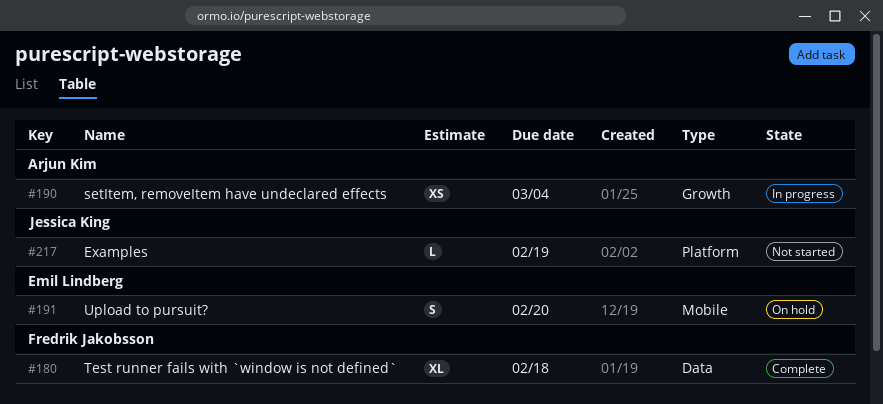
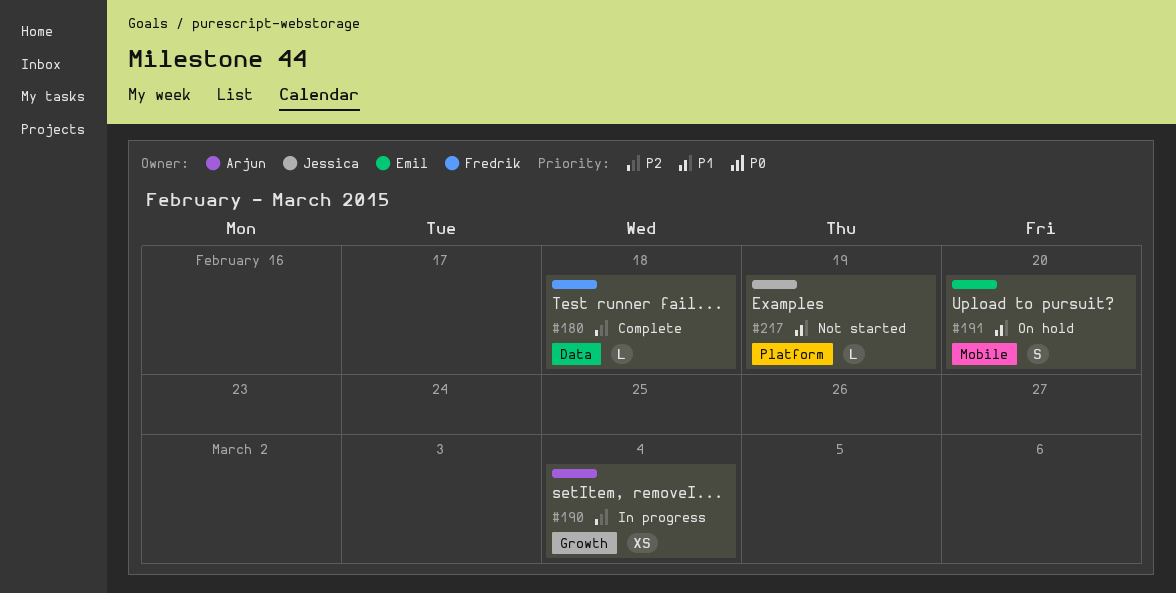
#180, estimate: XL -> L

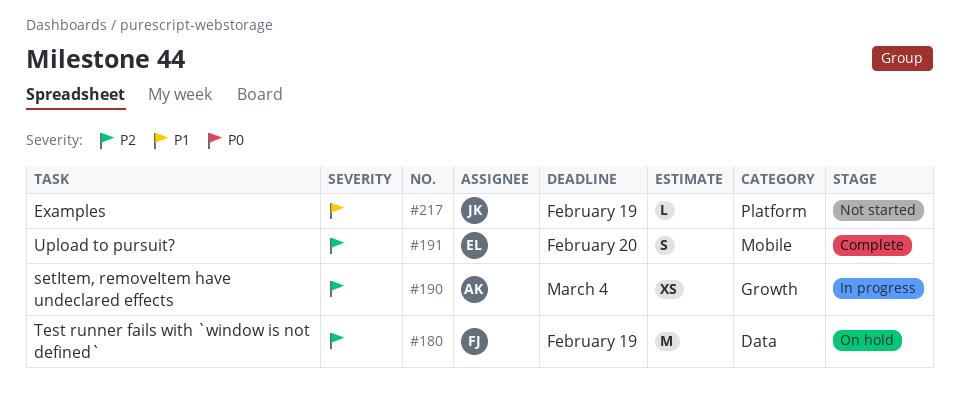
#180, status: Complete -> On hold
#180, estimate: L -> M
#180, due: Feb 18 -> Feb 19
#191, status: On hold -> Complete
#191, priority: P1 -> P2

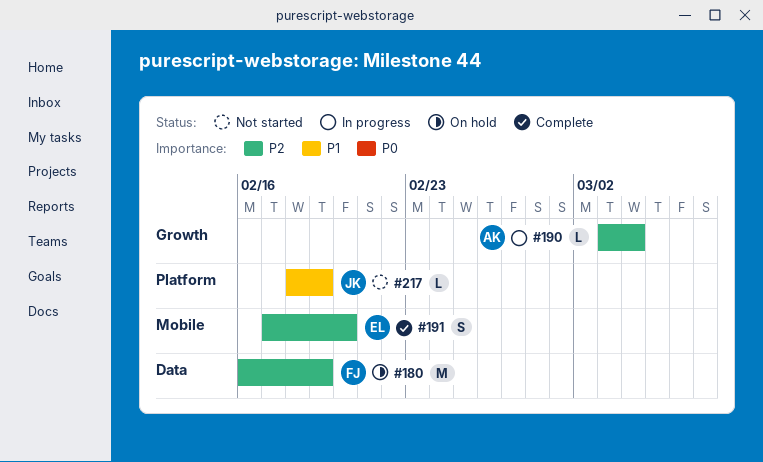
#190, estimate: XS -> L

